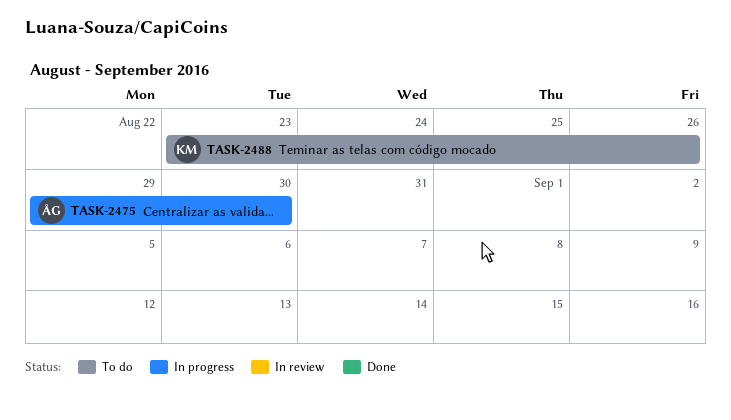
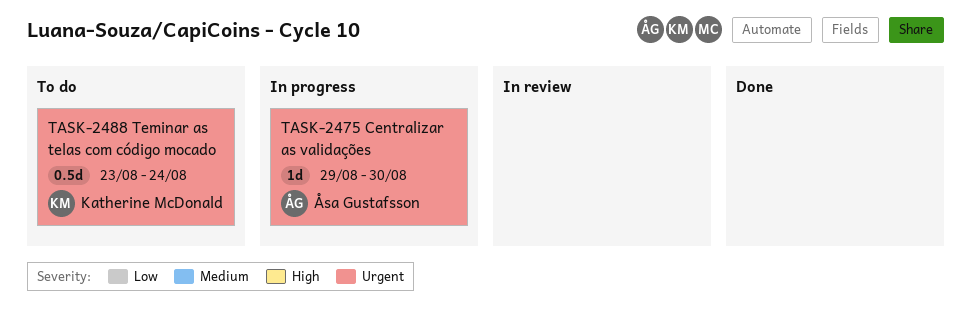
TASK-2488, due: Aug 26 -> Aug 24

